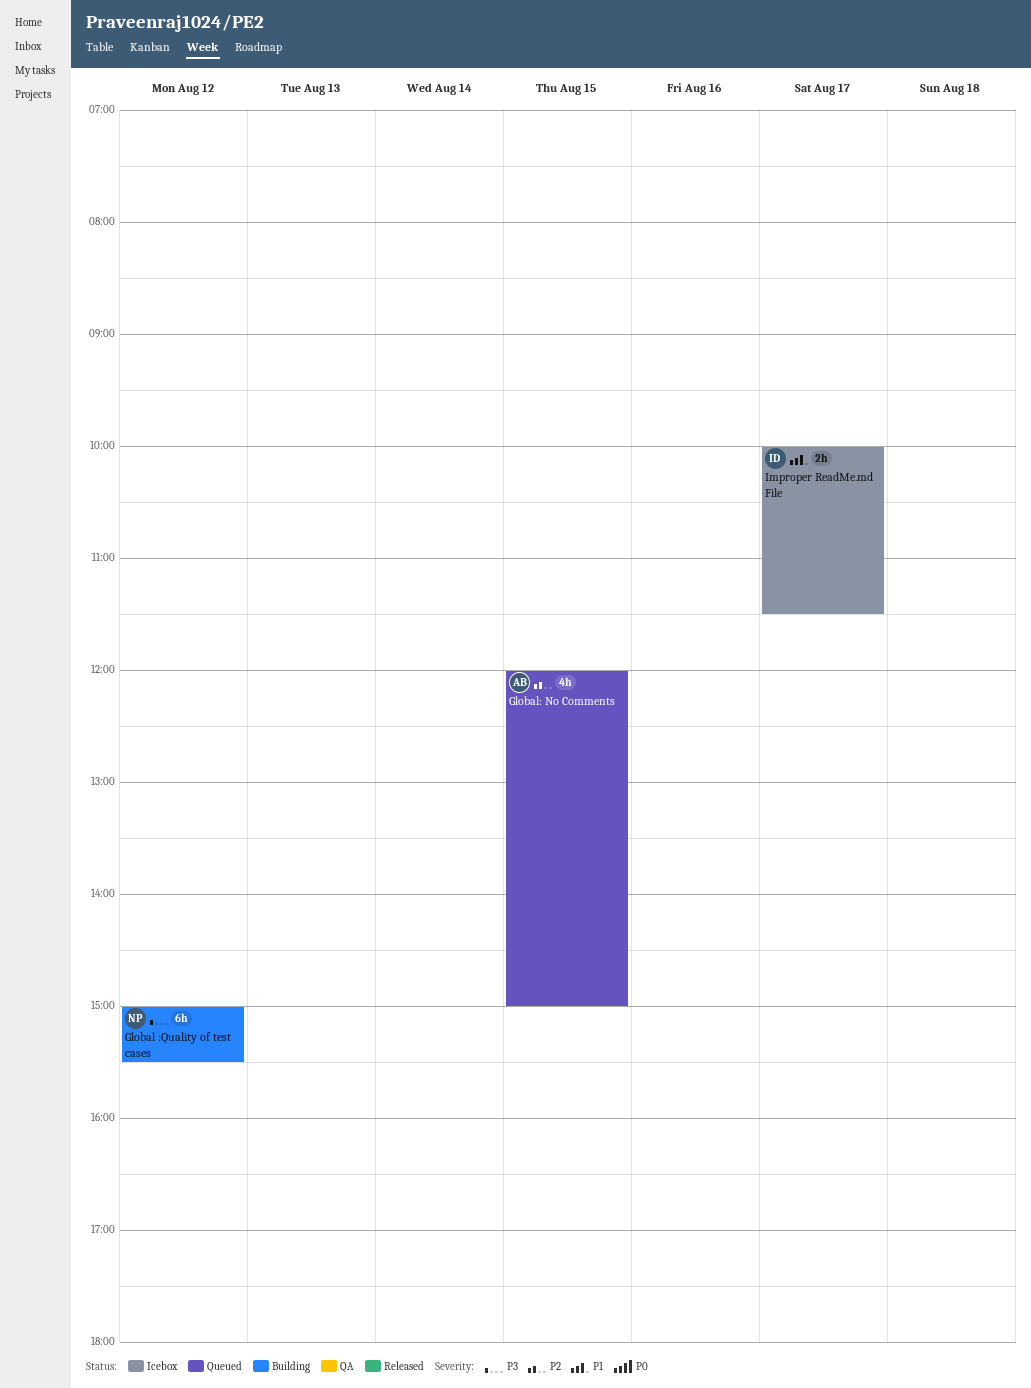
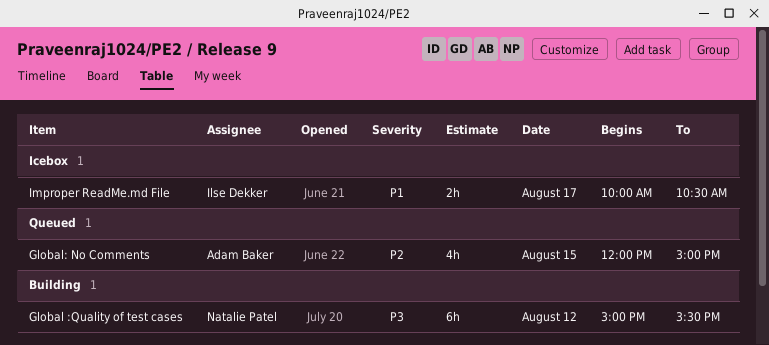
Improper ReadMe.md File, ends: 11:30 -> 10:30

